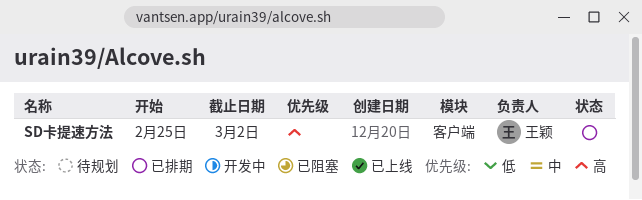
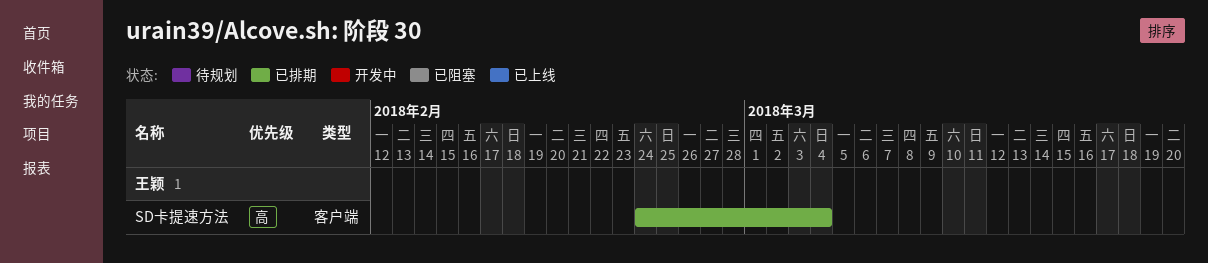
SD卡提速方法, start: Feb 25 -> Feb 24
SD卡提速方法, due: Mar 2 -> Mar 4

